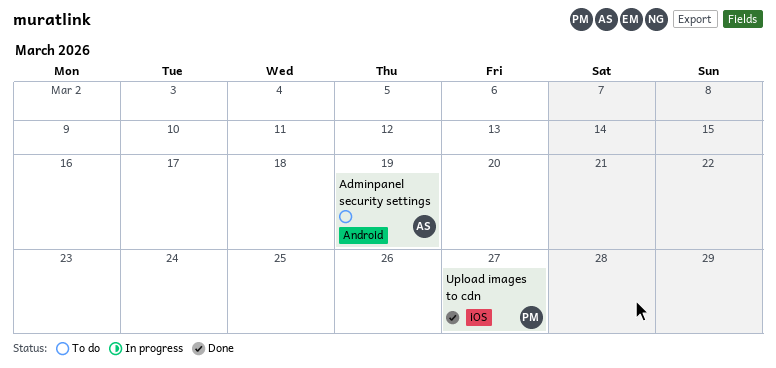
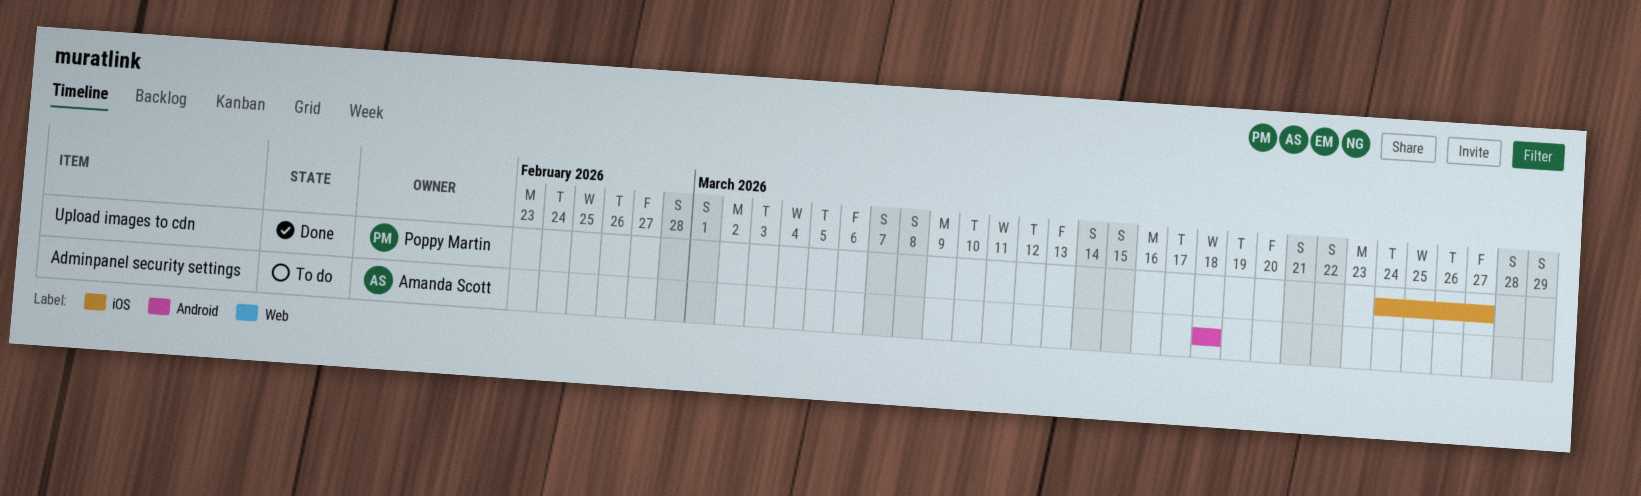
Adminpanel security settings, due: Mar 19 -> Mar 18

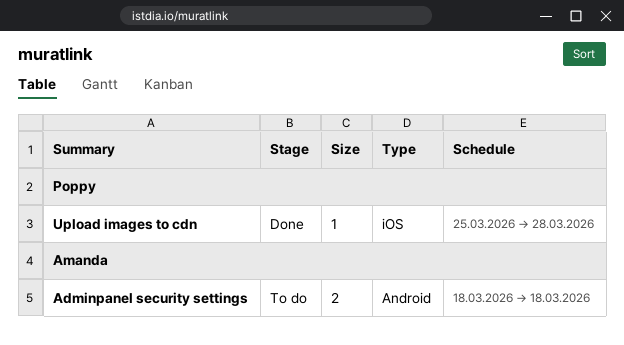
Upload images to cdn, start: Mar 24 -> Mar 25
Upload images to cdn, due: Mar 27 -> Mar 28

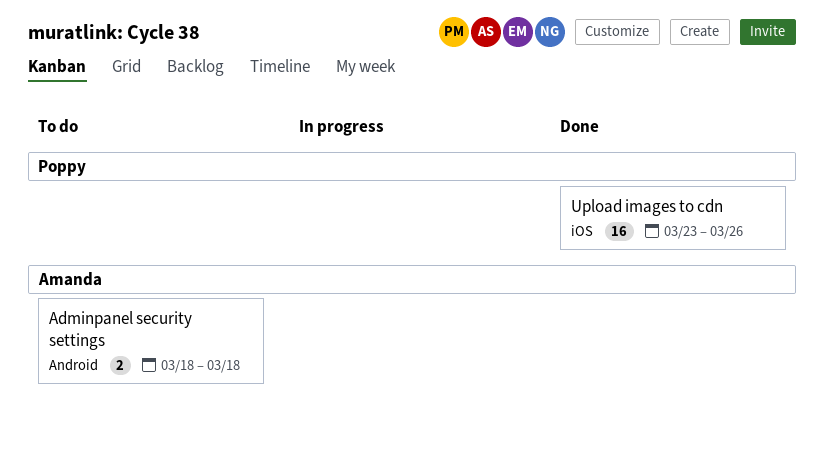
Upload images to cdn, estimate: 1 -> 16
Upload images to cdn, start: Mar 25 -> Mar 23
Upload images to cdn, due: Mar 28 -> Mar 26

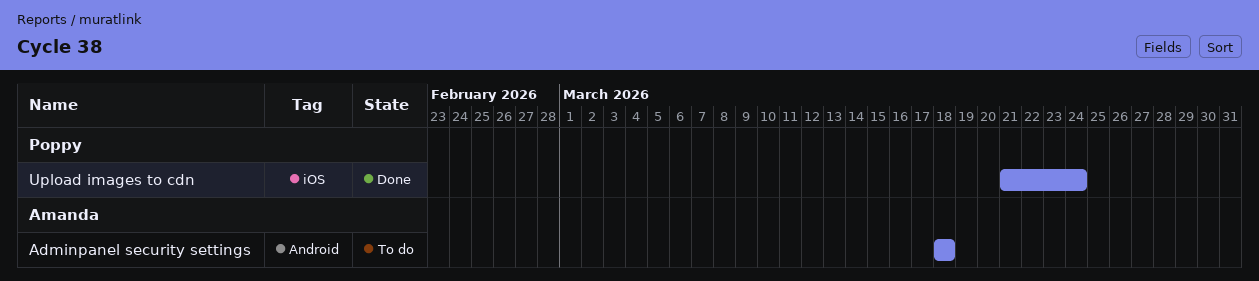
Upload images to cdn, start: Mar 23 -> Mar 21
Upload images to cdn, due: Mar 26 -> Mar 24

